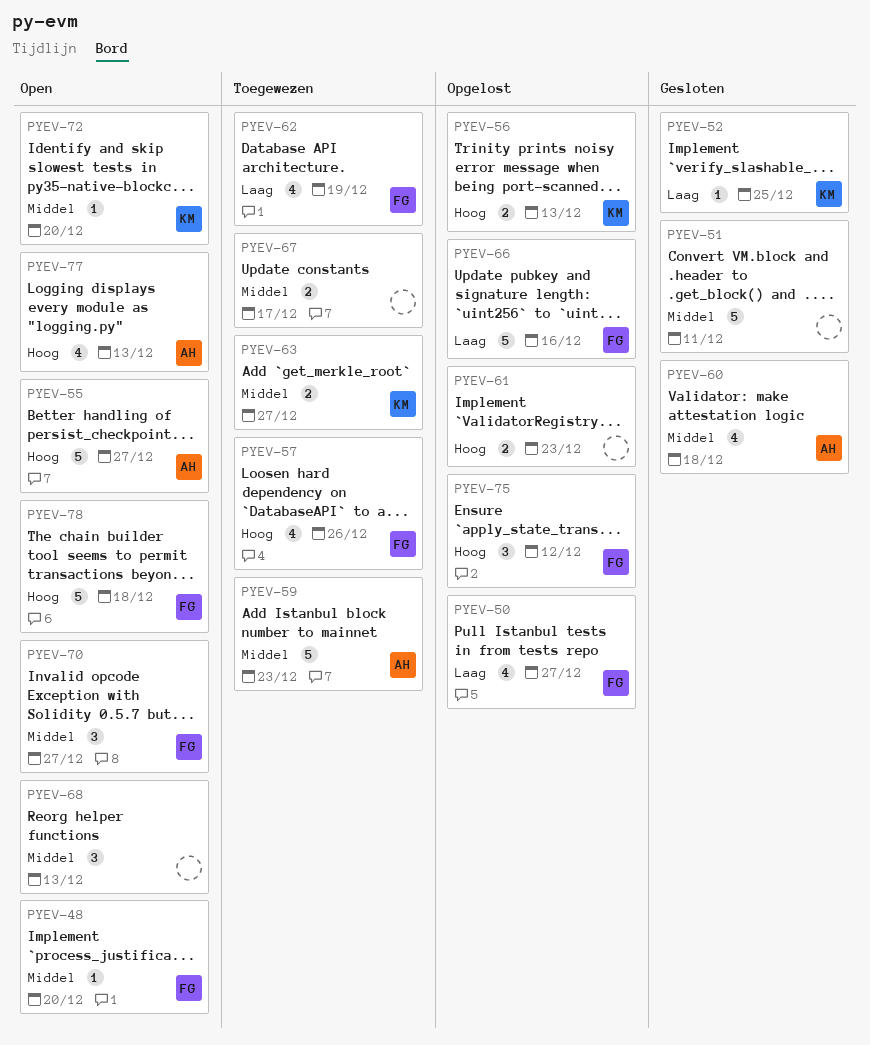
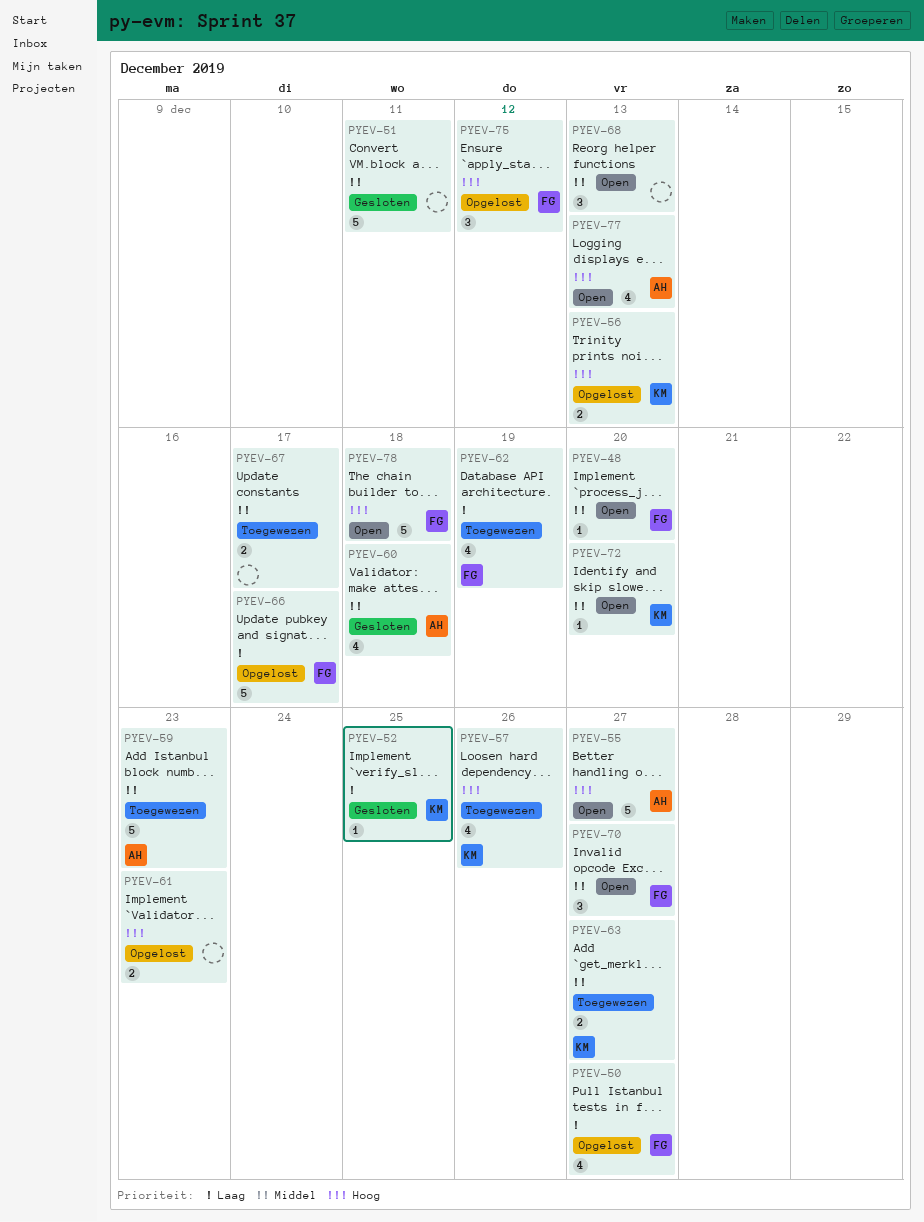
PYEV-57, owner: FG -> KM
PYEV-66, due: Dec 16 -> Dec 17

